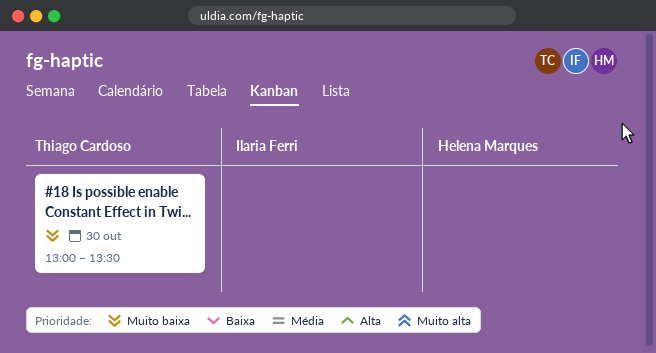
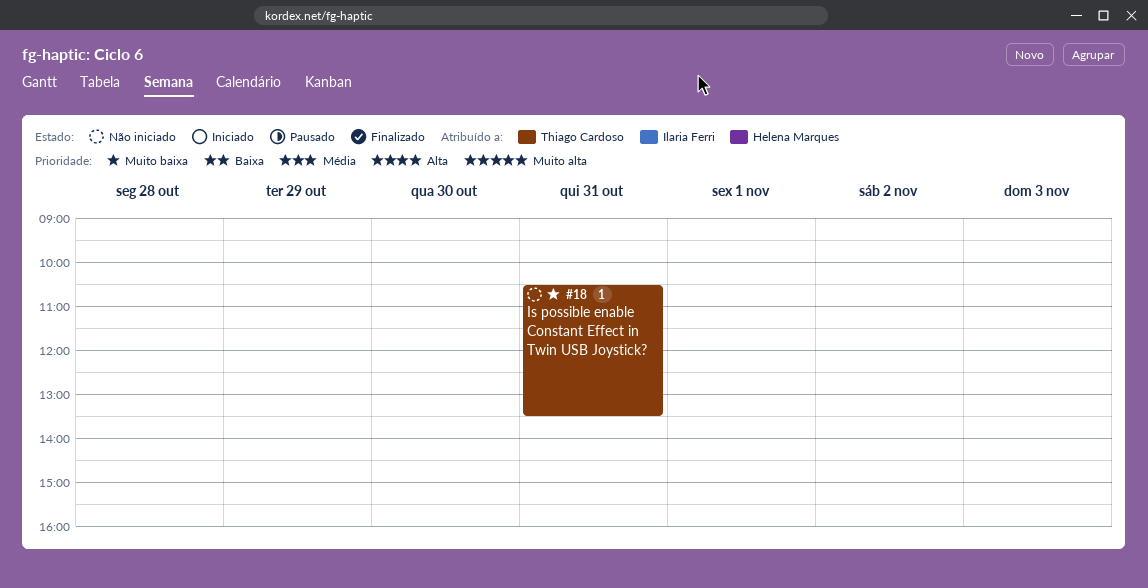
#18, day: Oct 30 -> Oct 31
#18, begins: 13:00 -> 10:30

